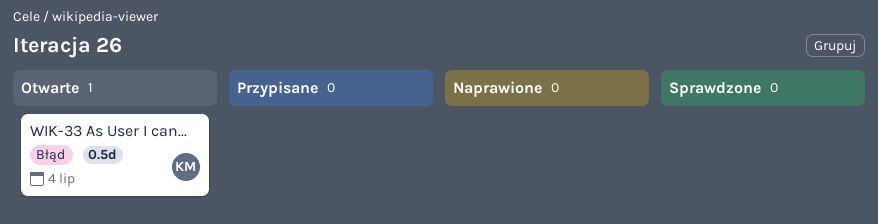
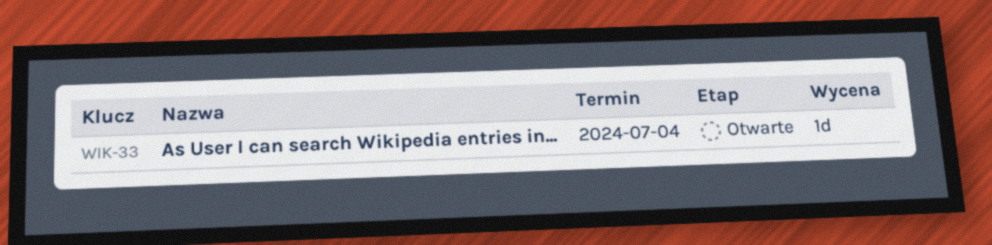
WIK-33, estimate: 0.5d -> 1d

